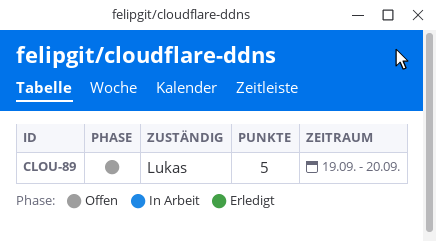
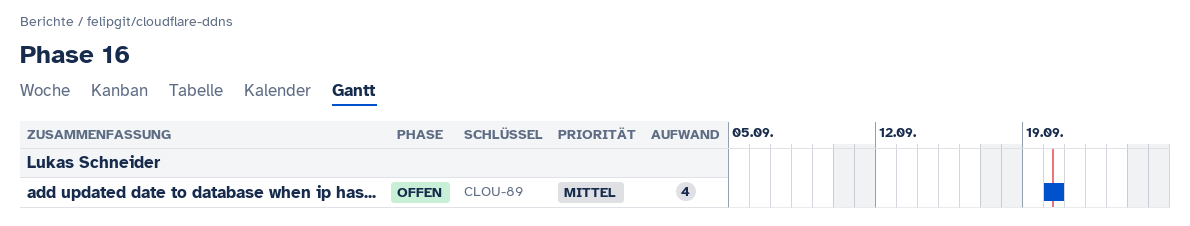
CLOU-89, estimate: 5 -> 4
CLOU-89, start: Sep 19 -> Sep 20

